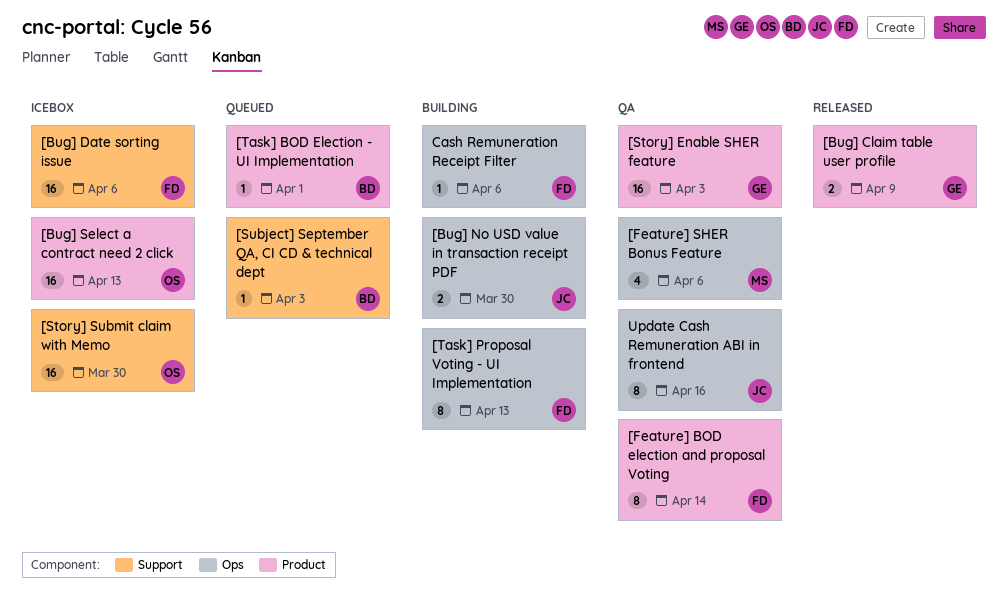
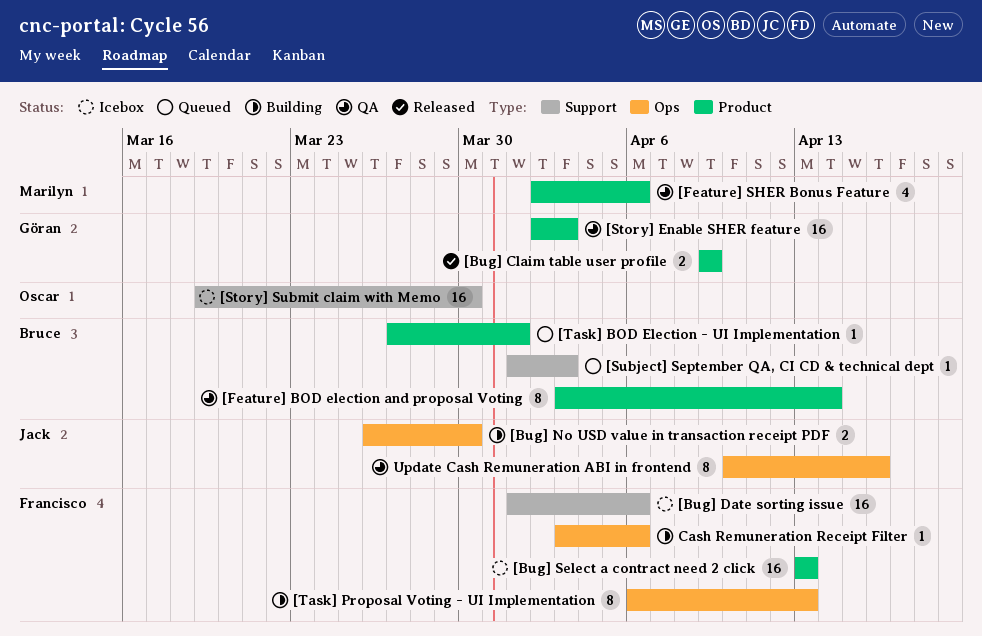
[Bug] Select a contract need 2 click, owner: Oscar -> Francisco
[Feature] BOD election and proposal Voting, owner: Francisco -> Bruce
[Feature] SHER Bonus Feature, label: Ops -> Product

